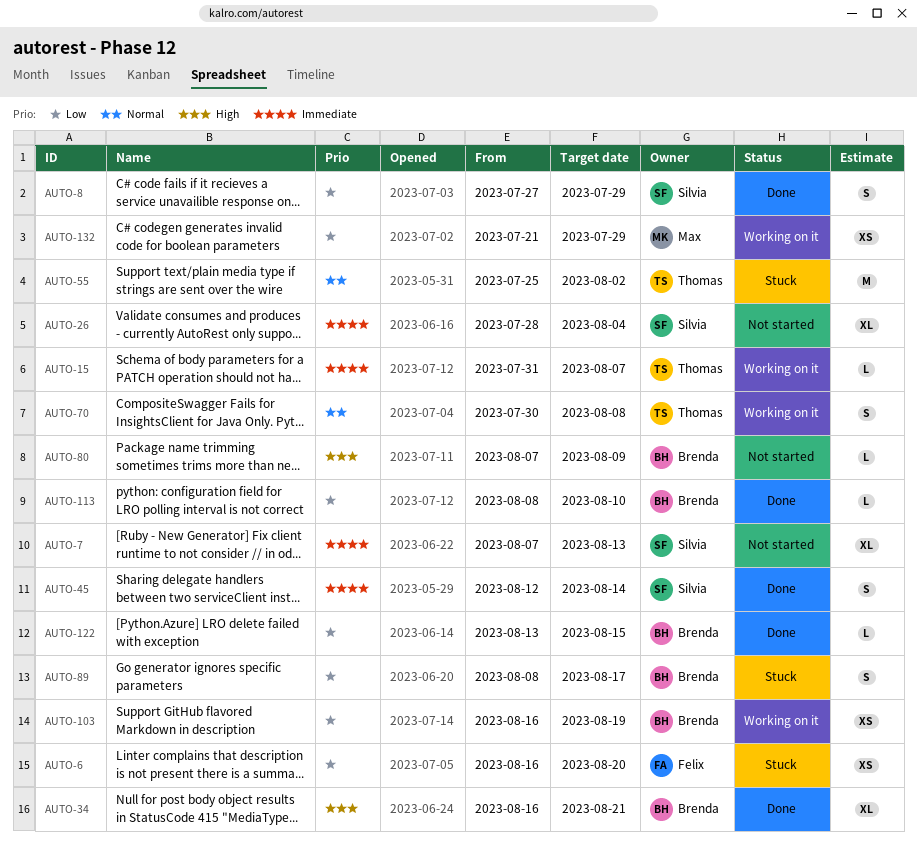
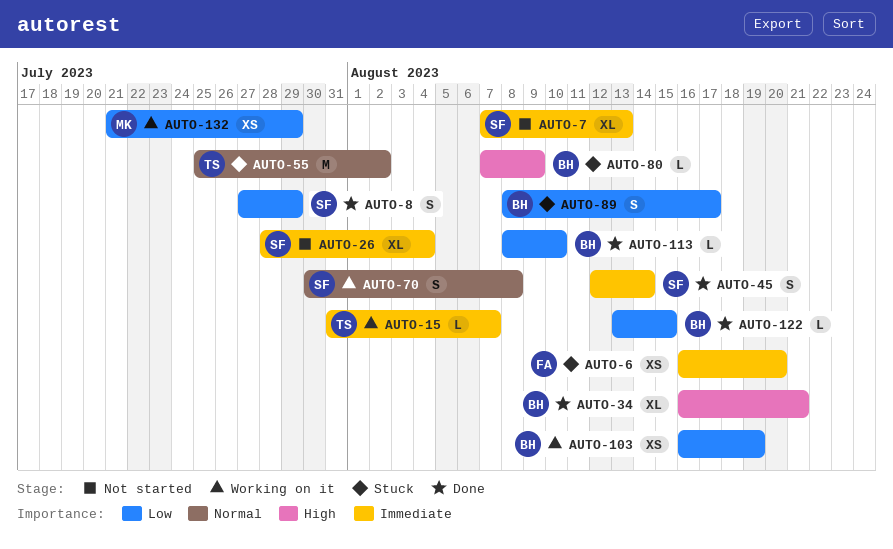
AUTO-6, priority: Low -> Immediate
AUTO-70, owner: Thomas -> Silvia
AUTO-80, status: Not started -> Stuck

